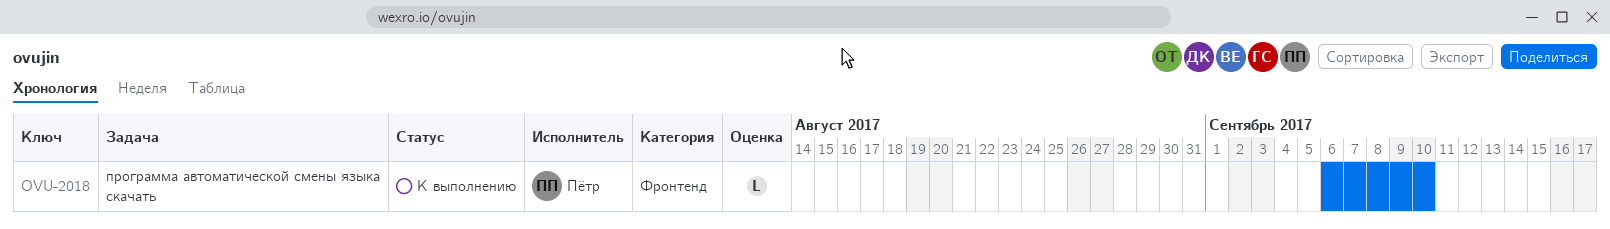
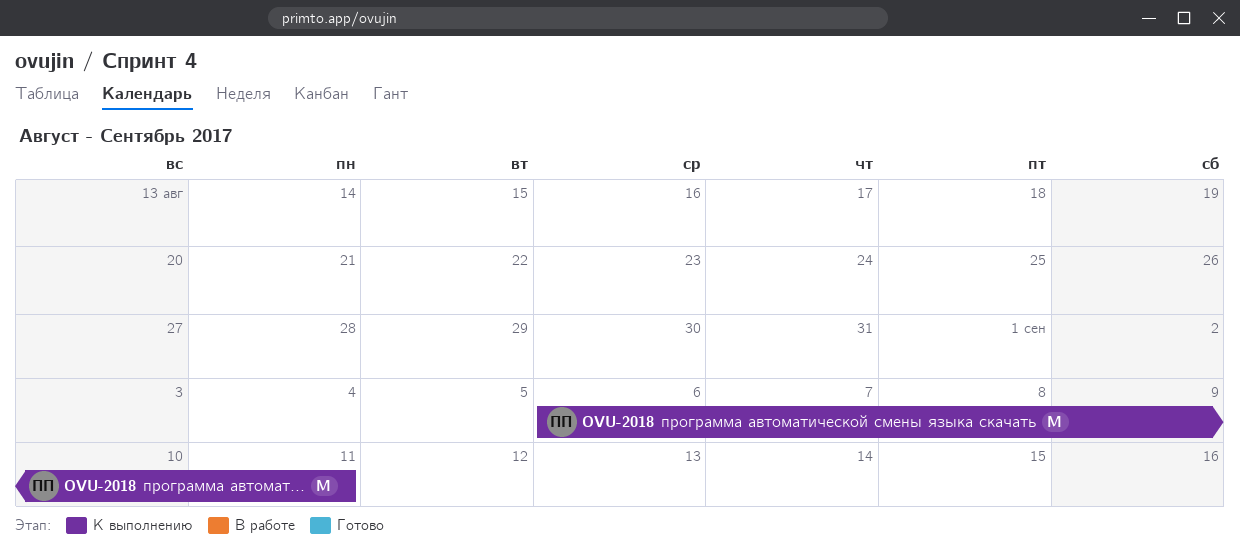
OVU-2018, estimate: L -> M
OVU-2018, due: Sep 10 -> Sep 11

